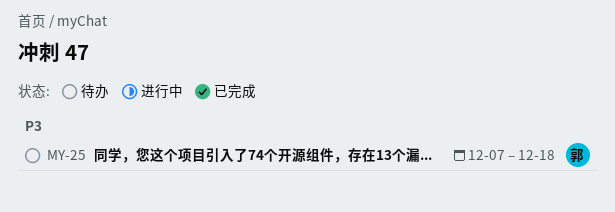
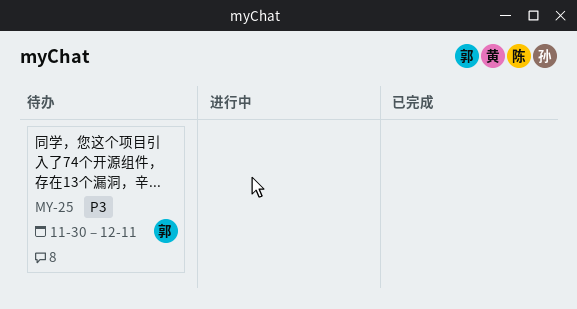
MY-25, start: Dec 7 -> Nov 30
MY-25, due: Dec 18 -> Dec 11

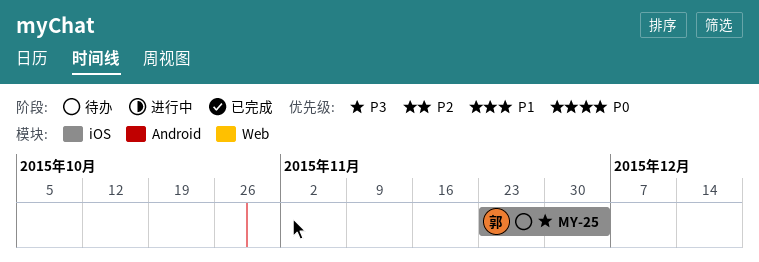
MY-25, start: Nov 30 -> Nov 23
MY-25, due: Dec 11 -> Dec 4

